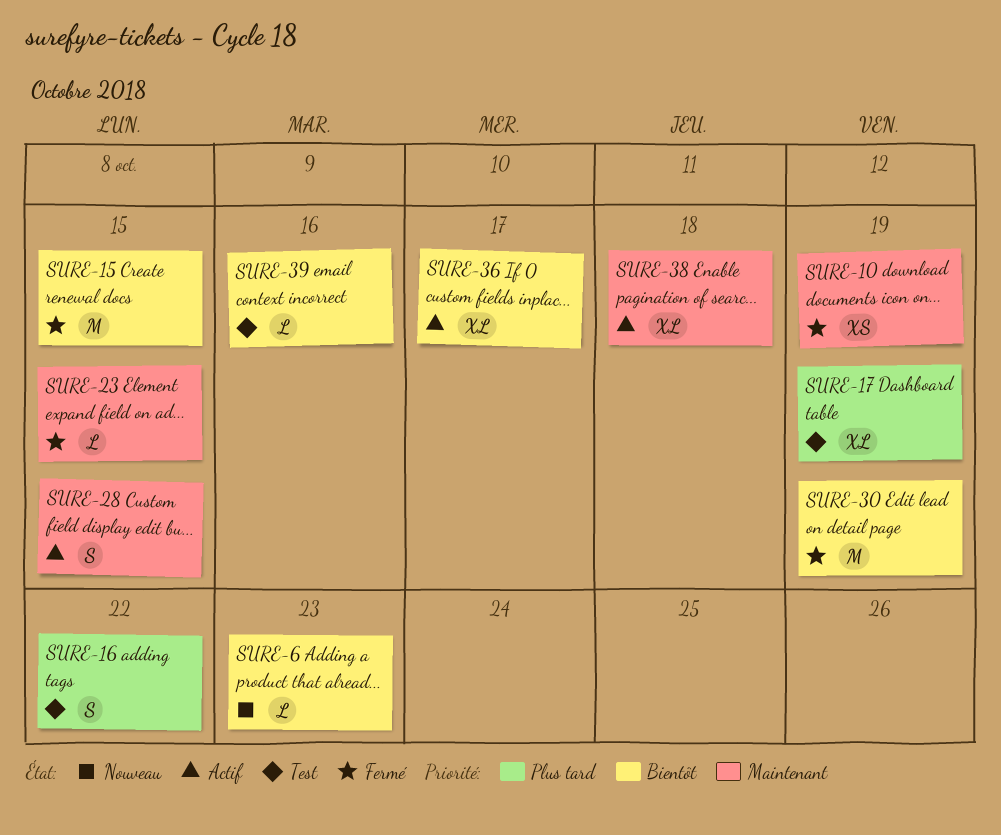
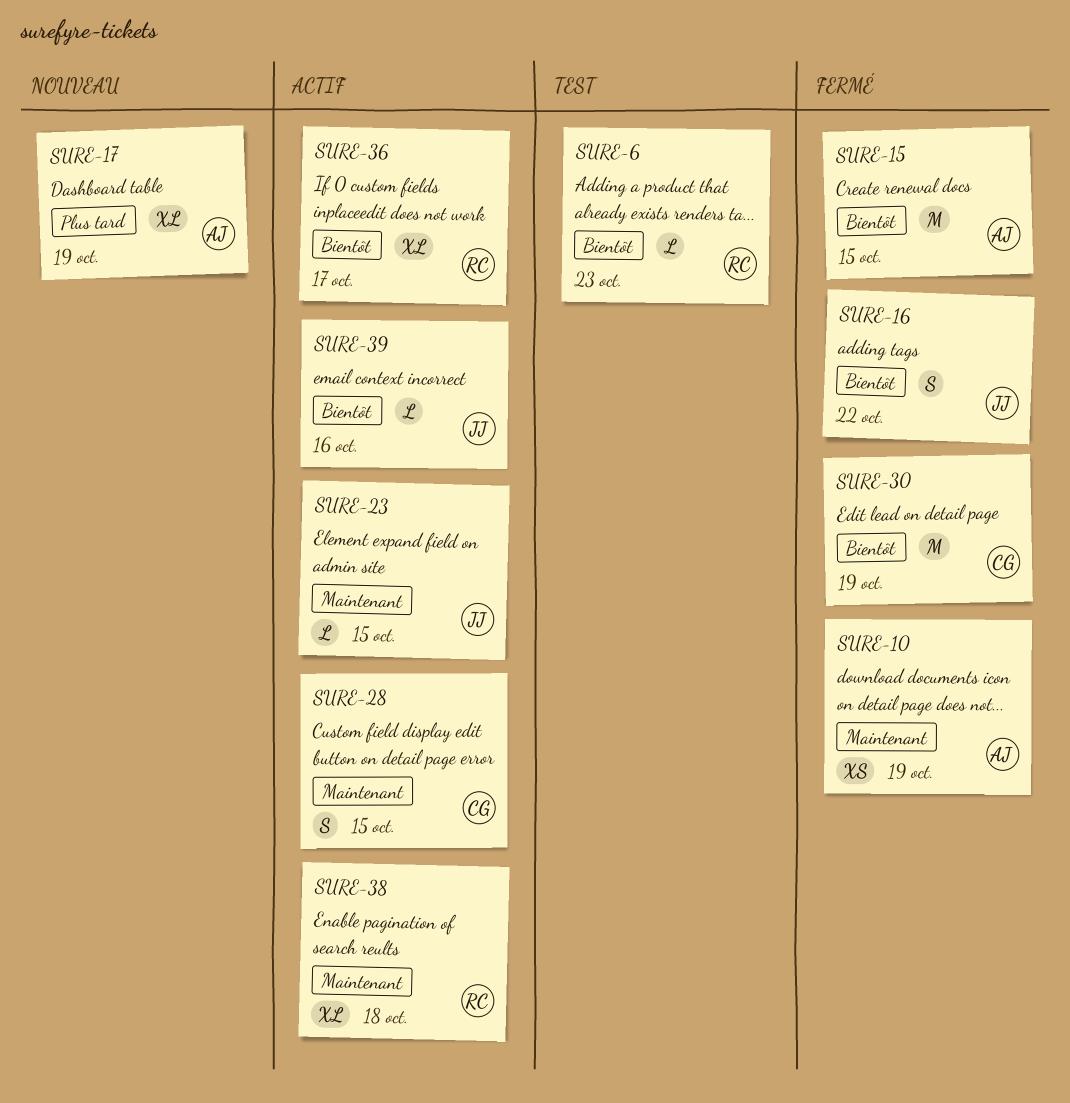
SURE-6, status: Nouveau -> Test
SURE-16, status: Test -> Fermé
SURE-16, priority: Plus tard -> Bientôt
SURE-17, status: Test -> Nouveau
SURE-23, status: Fermé -> Actif
SURE-39, status: Test -> Actif

